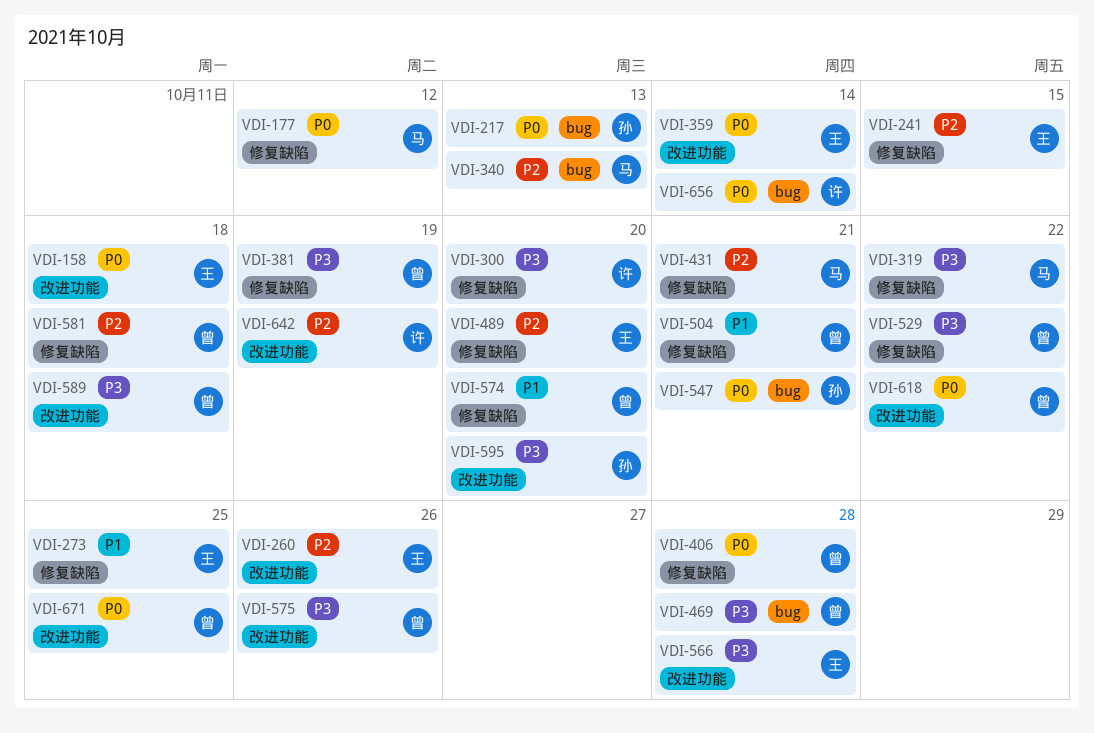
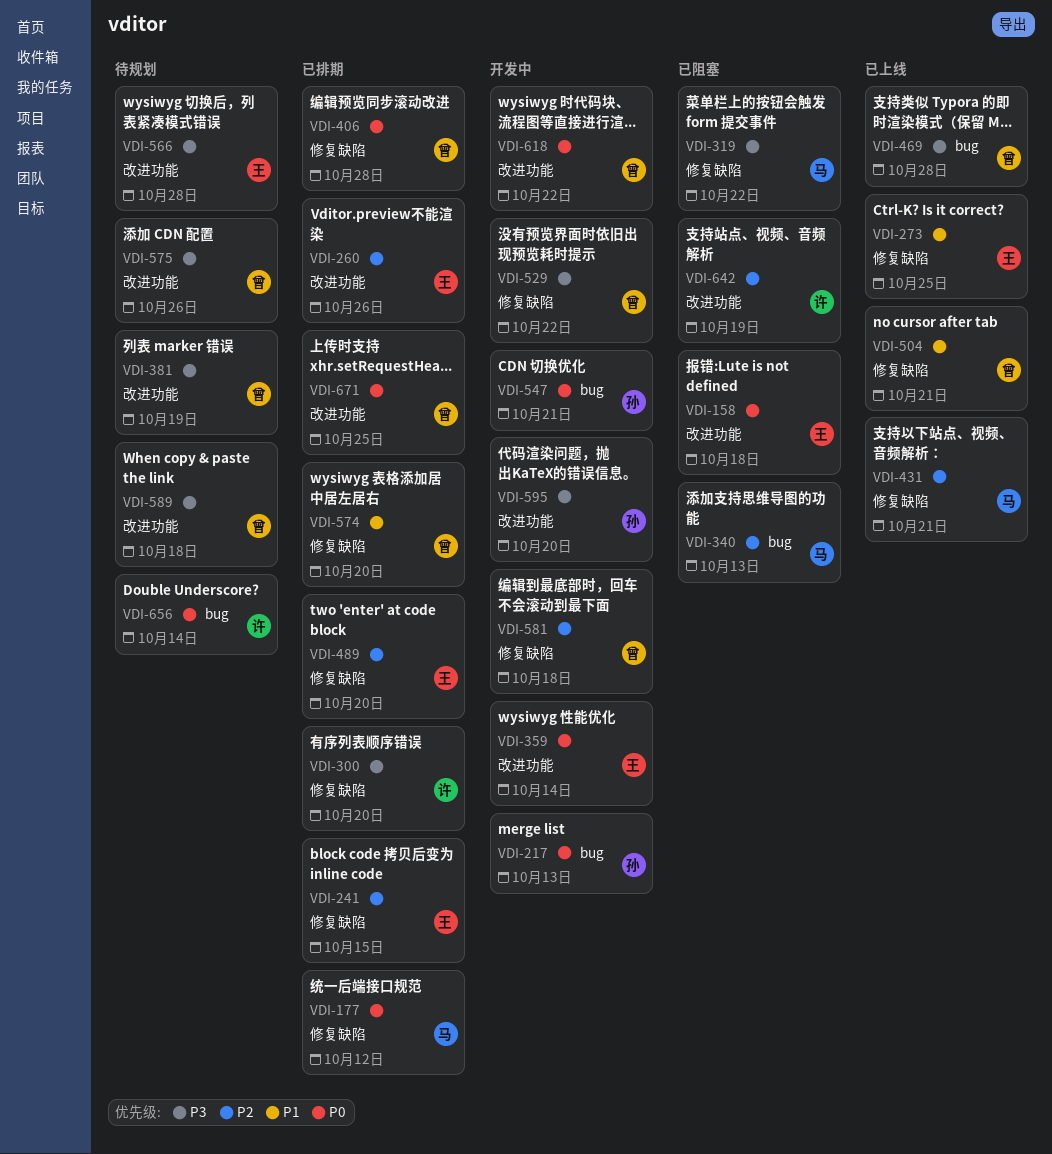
VDI-381, label: 修复缺陷 -> 改进功能

